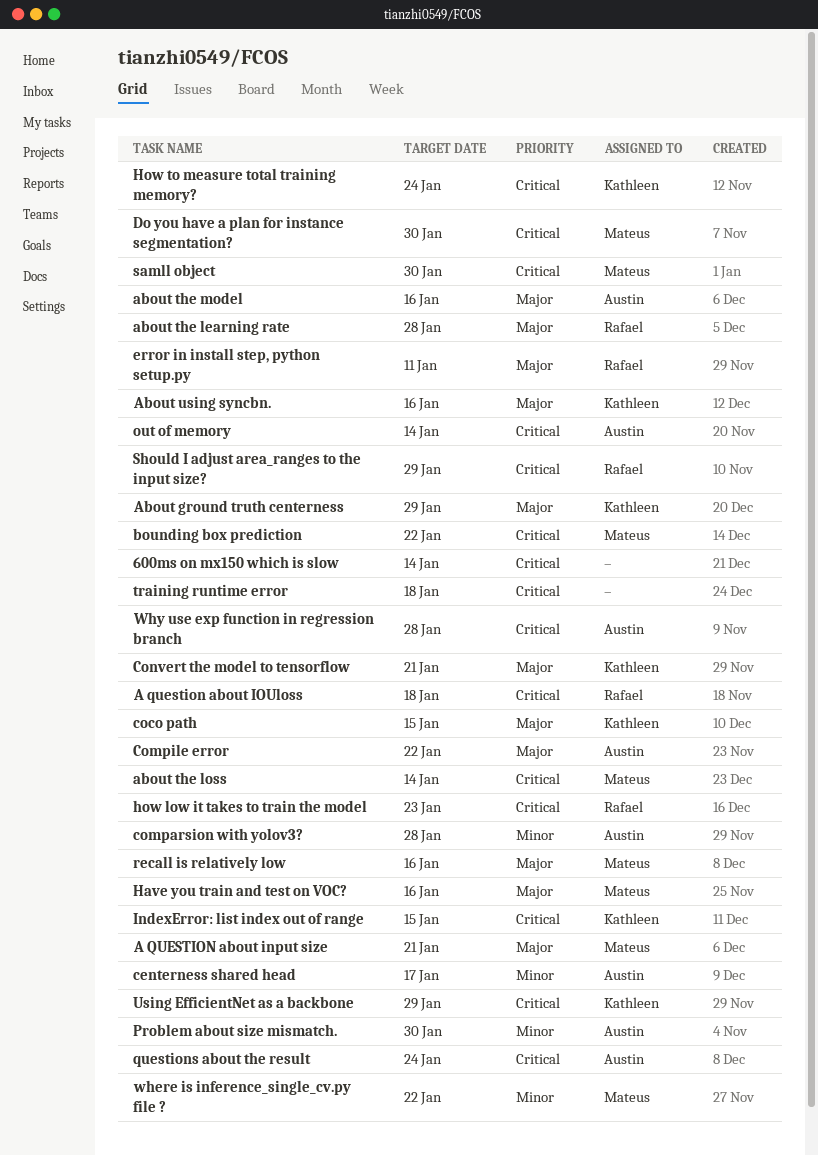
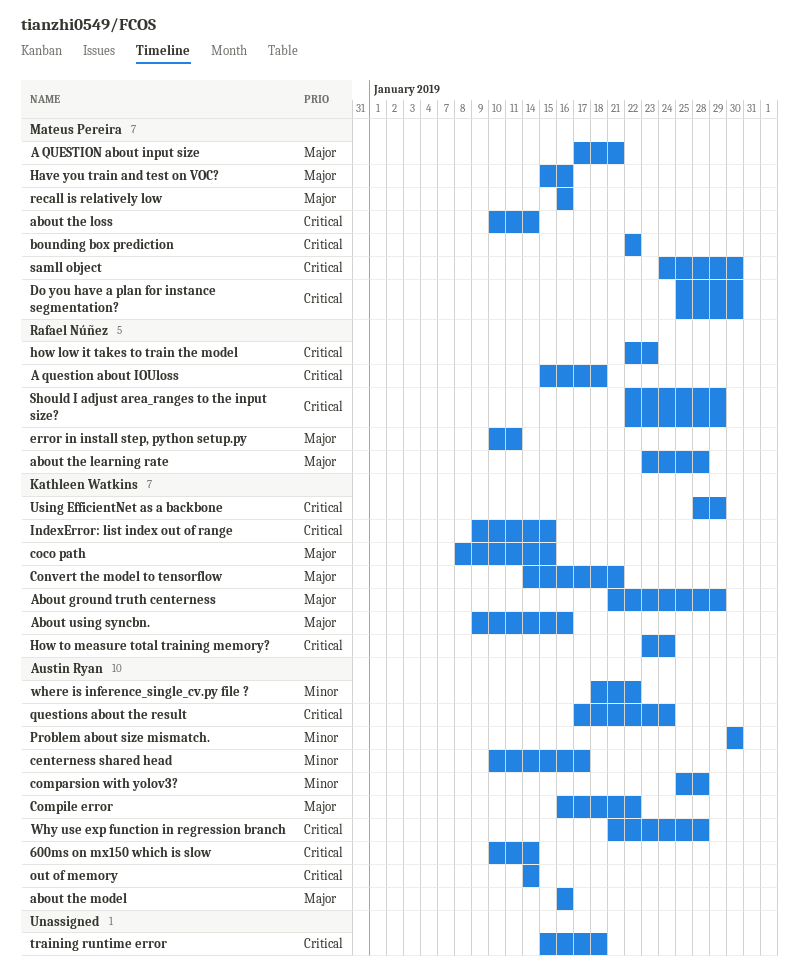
600ms on mx150 which is slow, owner: none -> Austin Ryan
where is inference_single_cv.py file ?, owner: Mateus Pereira -> Austin Ryan

